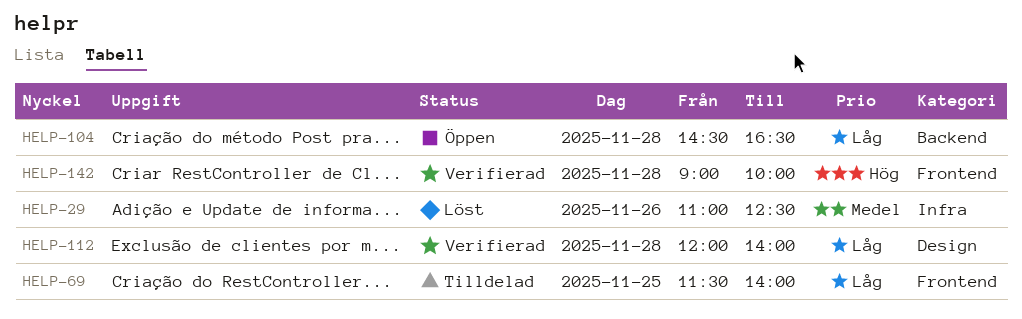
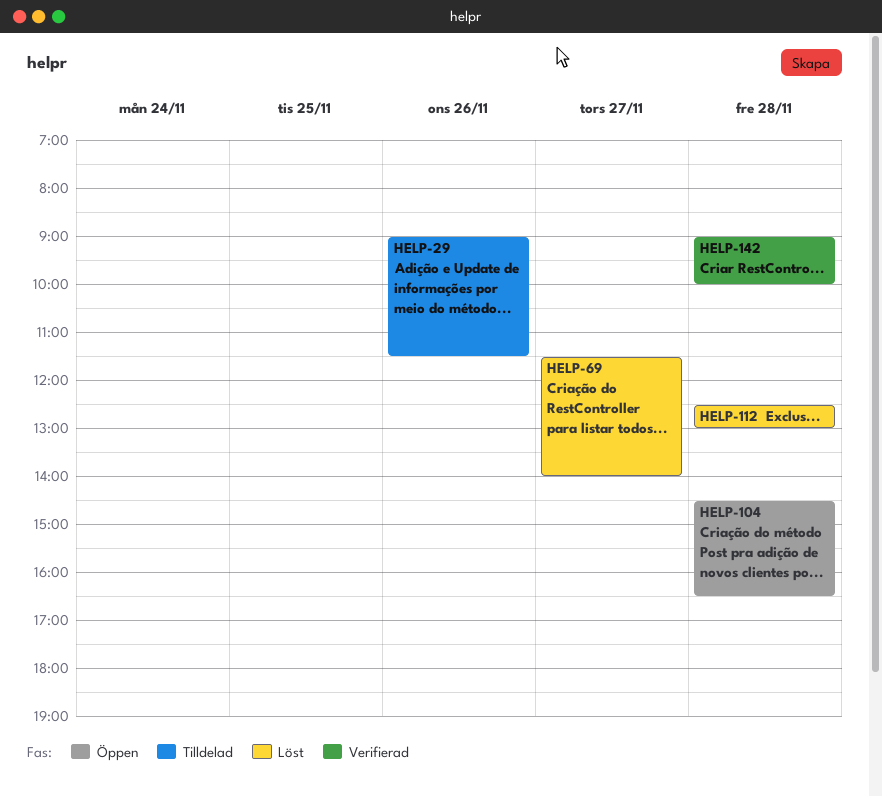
HELP-29, status: Löst -> Tilldelad
HELP-29, begins: 11:00 -> 09:00
HELP-29, ends: 12:30 -> 11:30
HELP-69, status: Tilldelad -> Löst
HELP-69, day: Nov 25 -> Nov 27
HELP-112, status: Verifierad -> Löst
HELP-112, begins: 12:00 -> 12:30
HELP-112, ends: 14:00 -> 13:00

